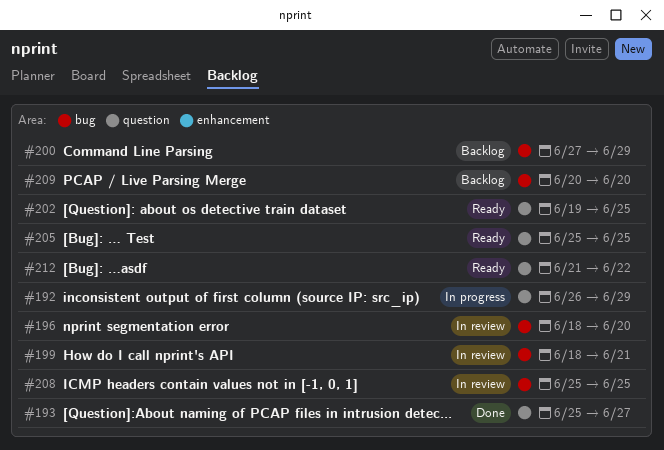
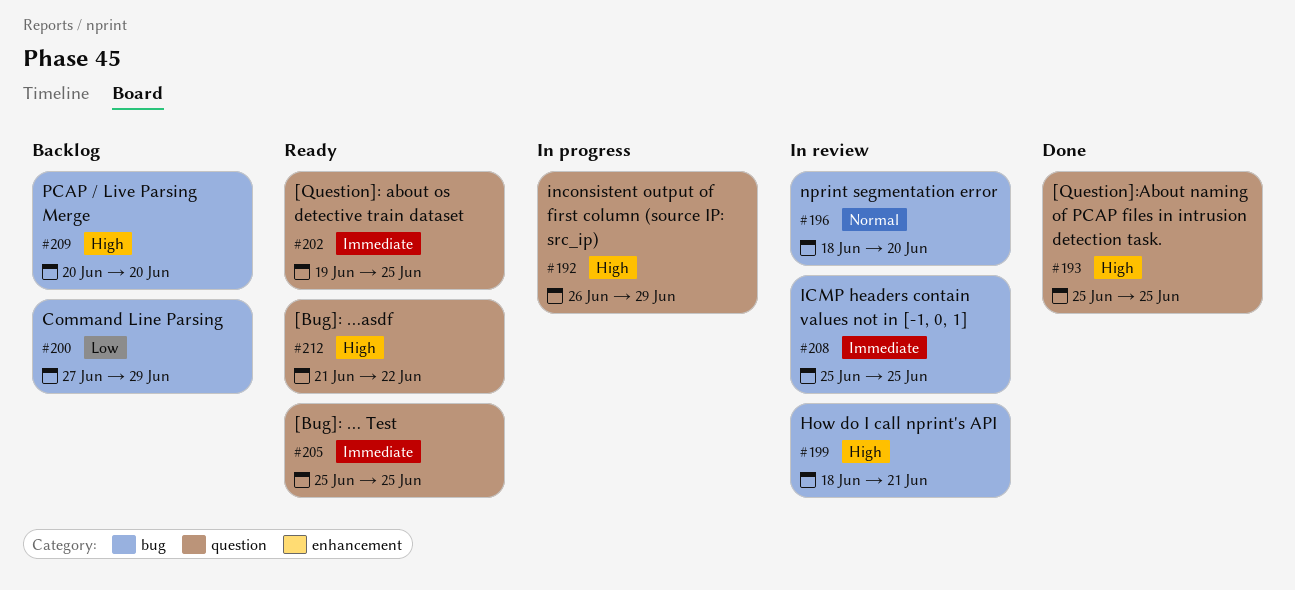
#193, due: Jun 27 -> Jun 25

